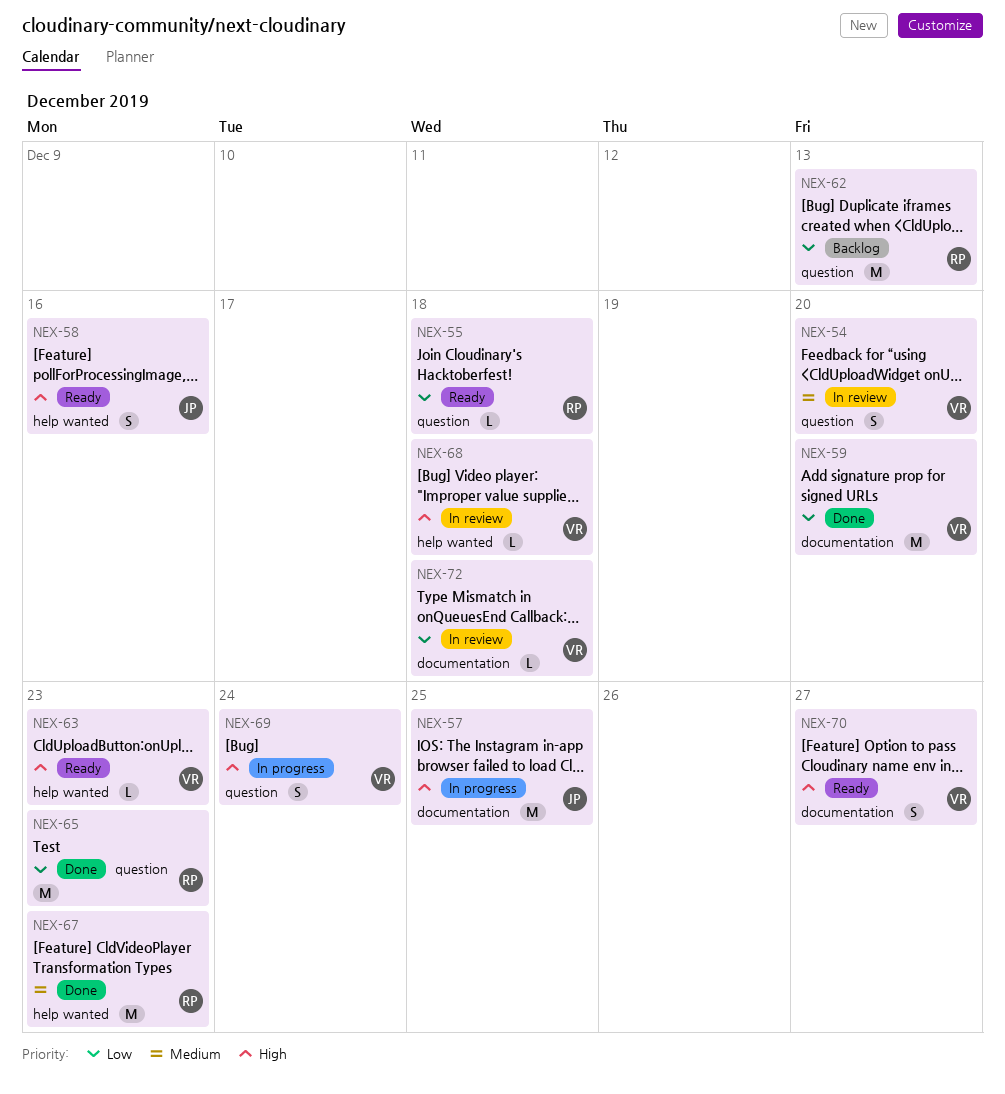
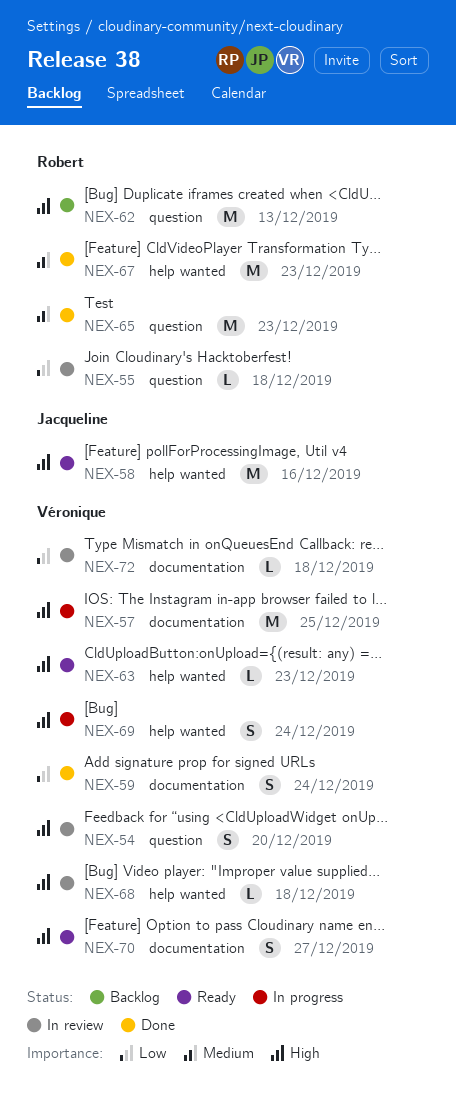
NEX-54, priority: Medium -> High
NEX-55, status: Ready -> In review
NEX-57, owner: Jacqueline -> Véronique
NEX-58, estimate: S -> M
NEX-59, estimate: M -> S
NEX-59, due: Dec 20 -> Dec 24
NEX-62, priority: Low -> High
NEX-65, priority: Low -> Medium
NEX-69, label: question -> help wanted

